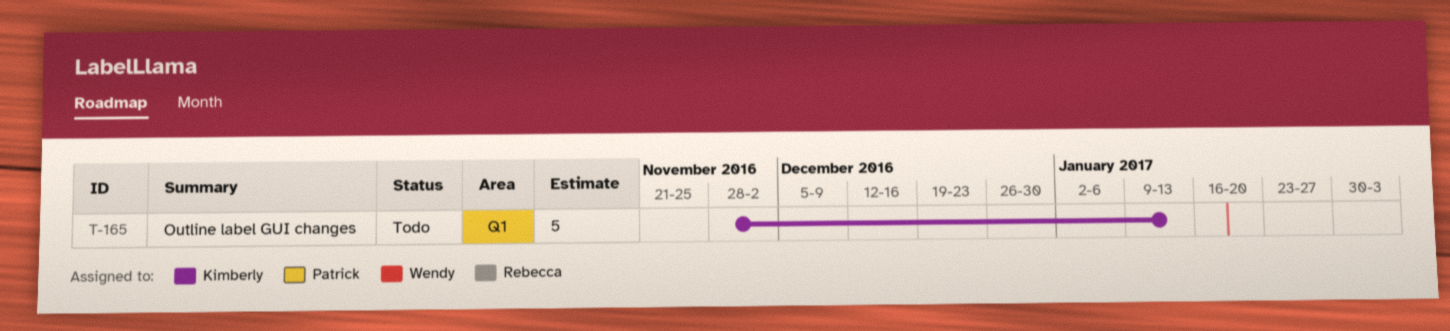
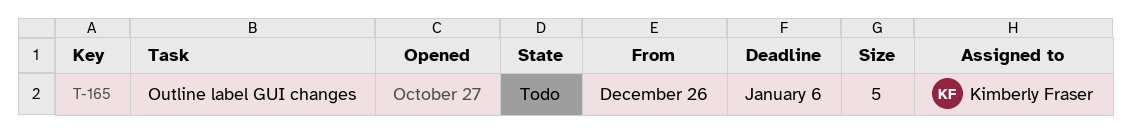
T-165, start: Nov 28 -> Dec 26
T-165, due: Jan 13 -> Jan 6

